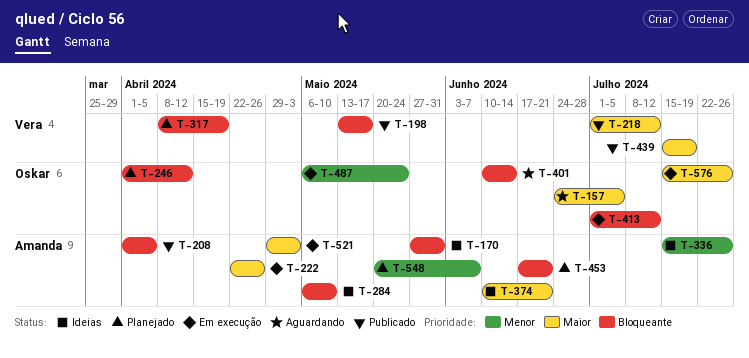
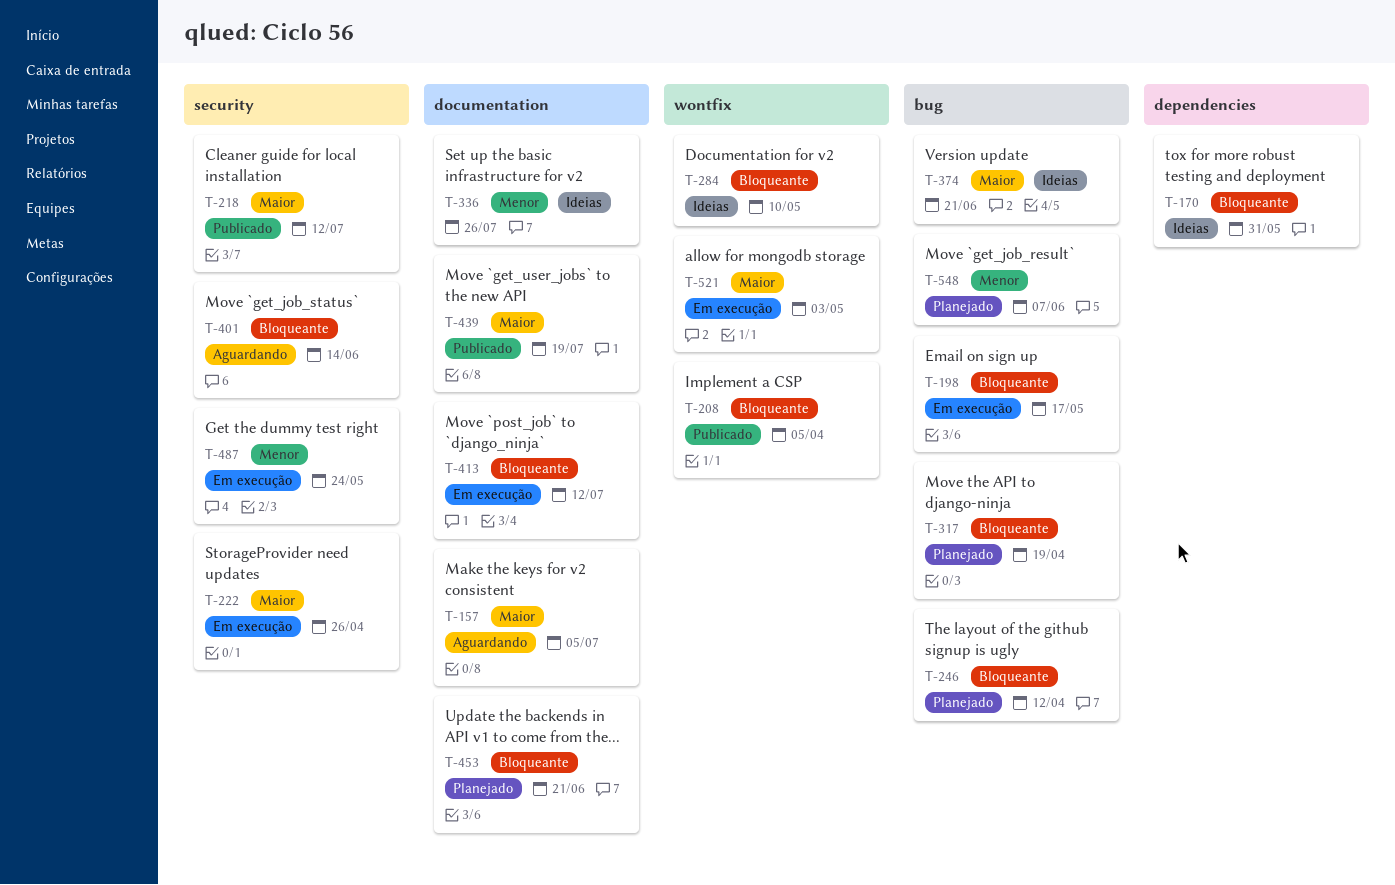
T-198, status: Publicado -> Em execução
T-576: present -> none

